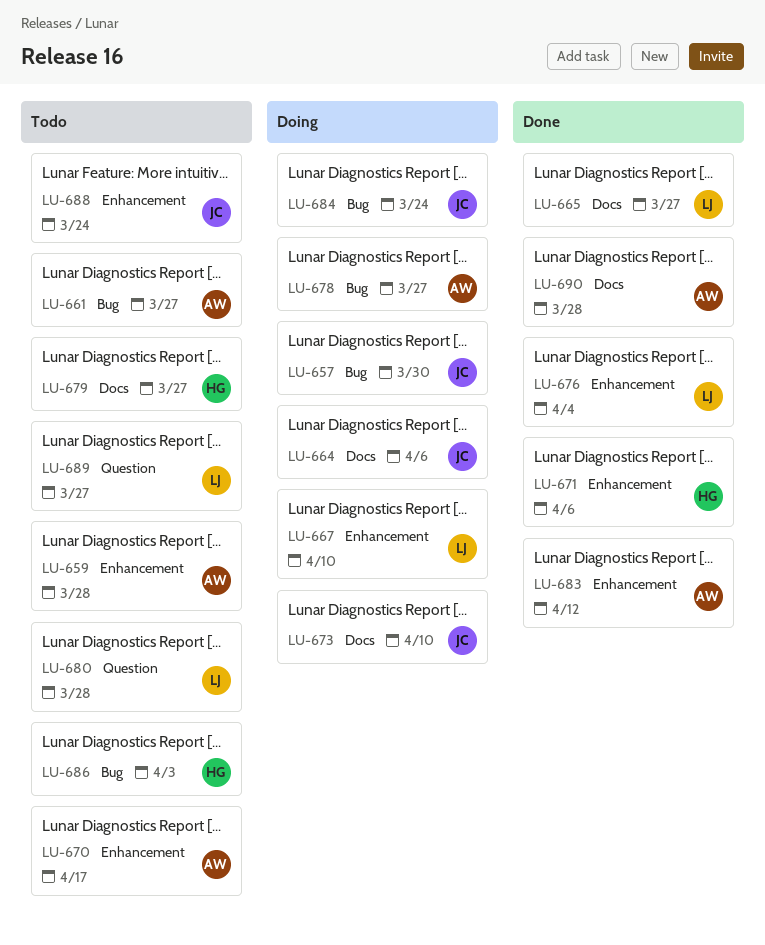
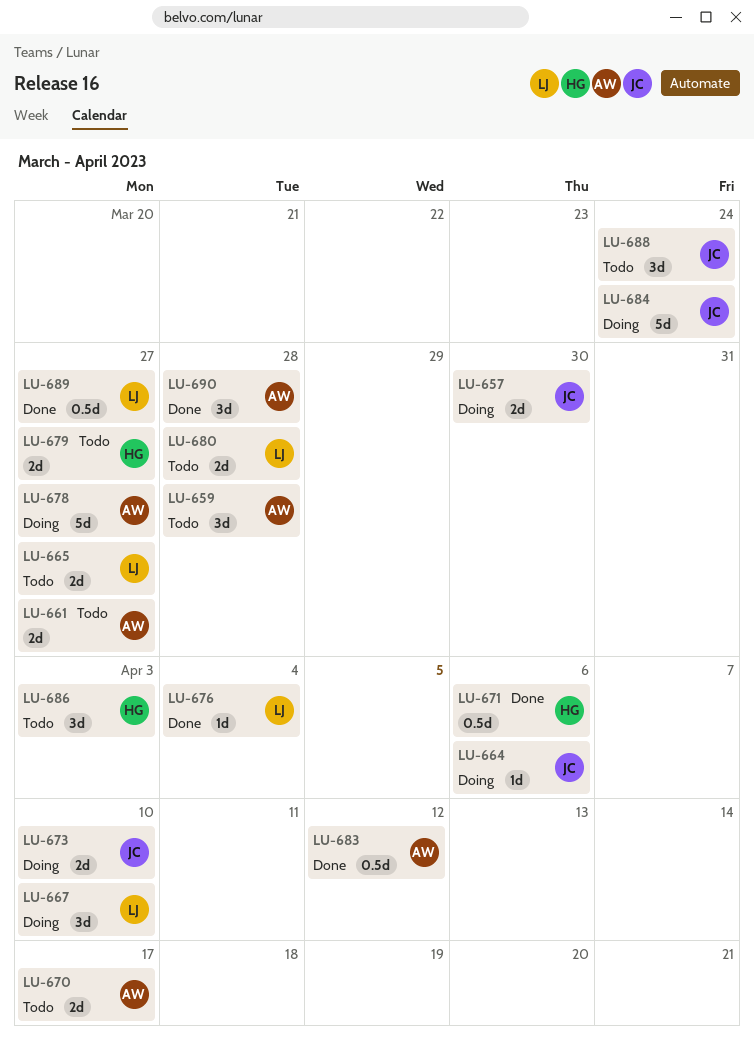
LU-665, status: Done -> Todo
LU-689, status: Todo -> Done

